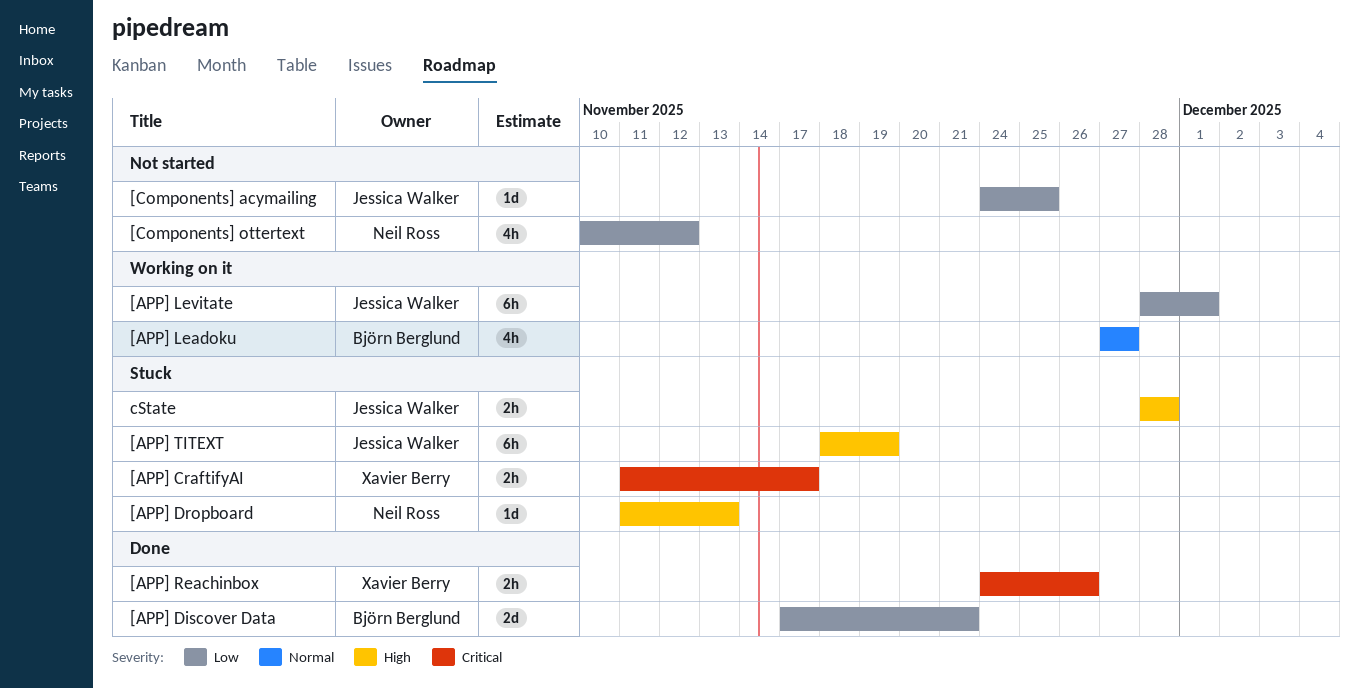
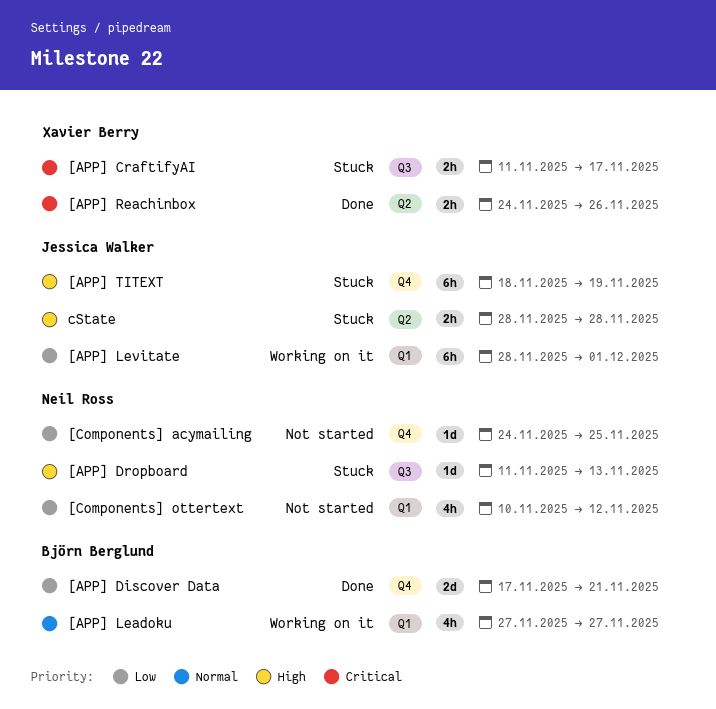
[Components] acymailing, owner: Jessica Walker -> Neil Ross

